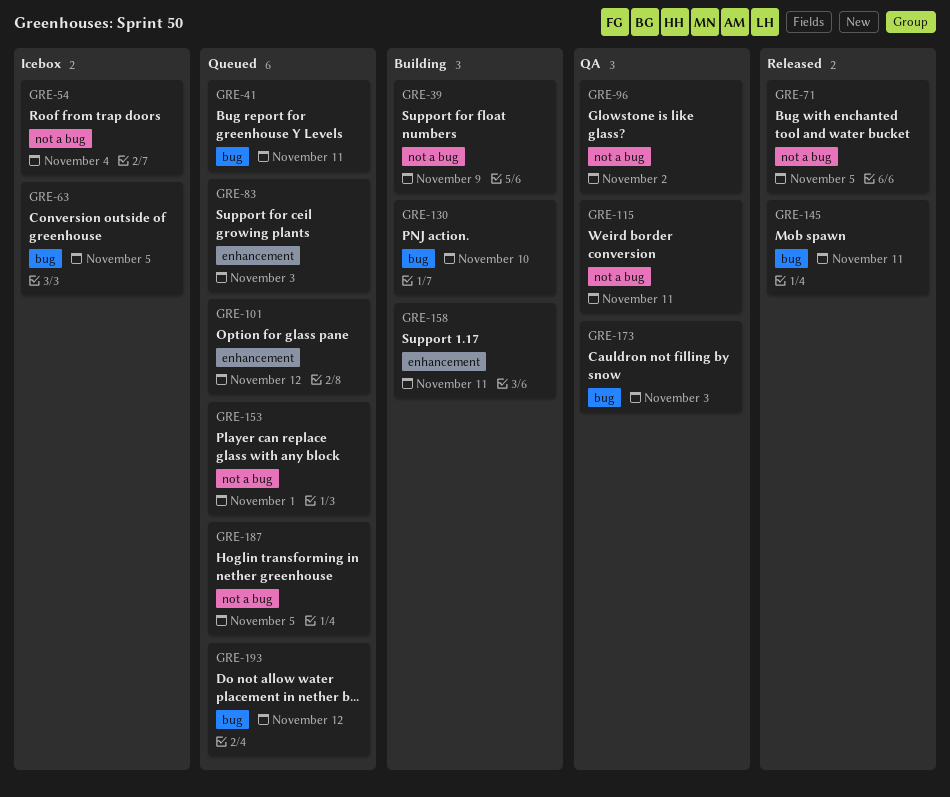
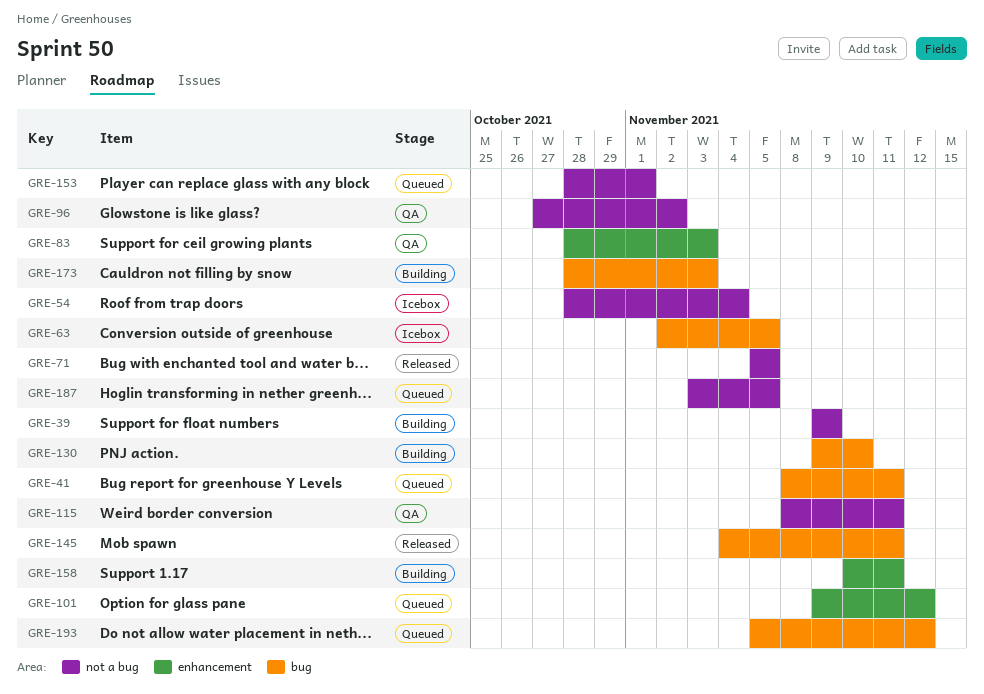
GRE-83, status: Queued -> QA
GRE-173, status: QA -> Building

